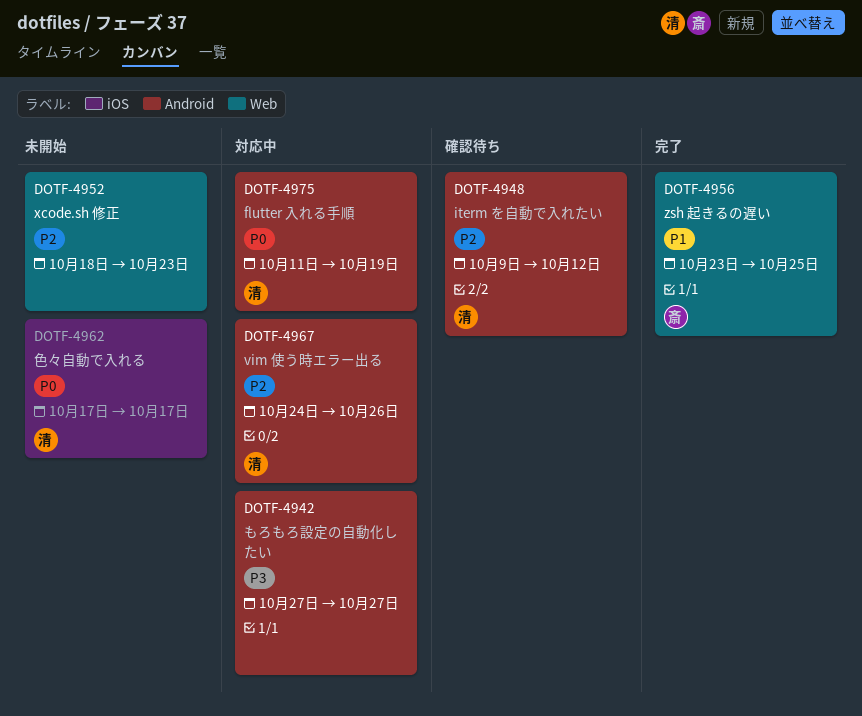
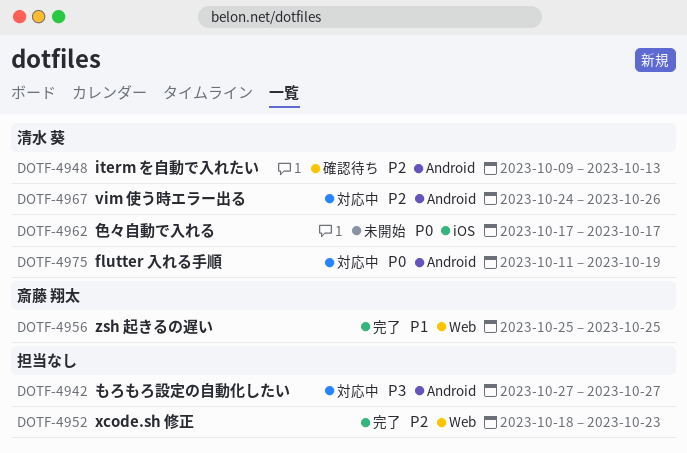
DOTF-4948, due: Oct 12 -> Oct 13
DOTF-4952, status: 未開始 -> 完了
DOTF-4956, start: Oct 23 -> Oct 25

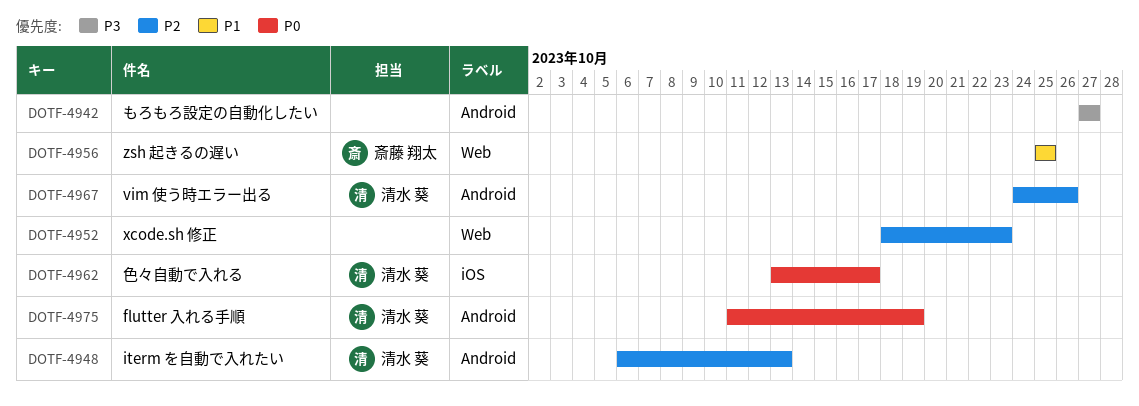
DOTF-4948, start: Oct 9 -> Oct 6
DOTF-4962, start: Oct 17 -> Oct 13

